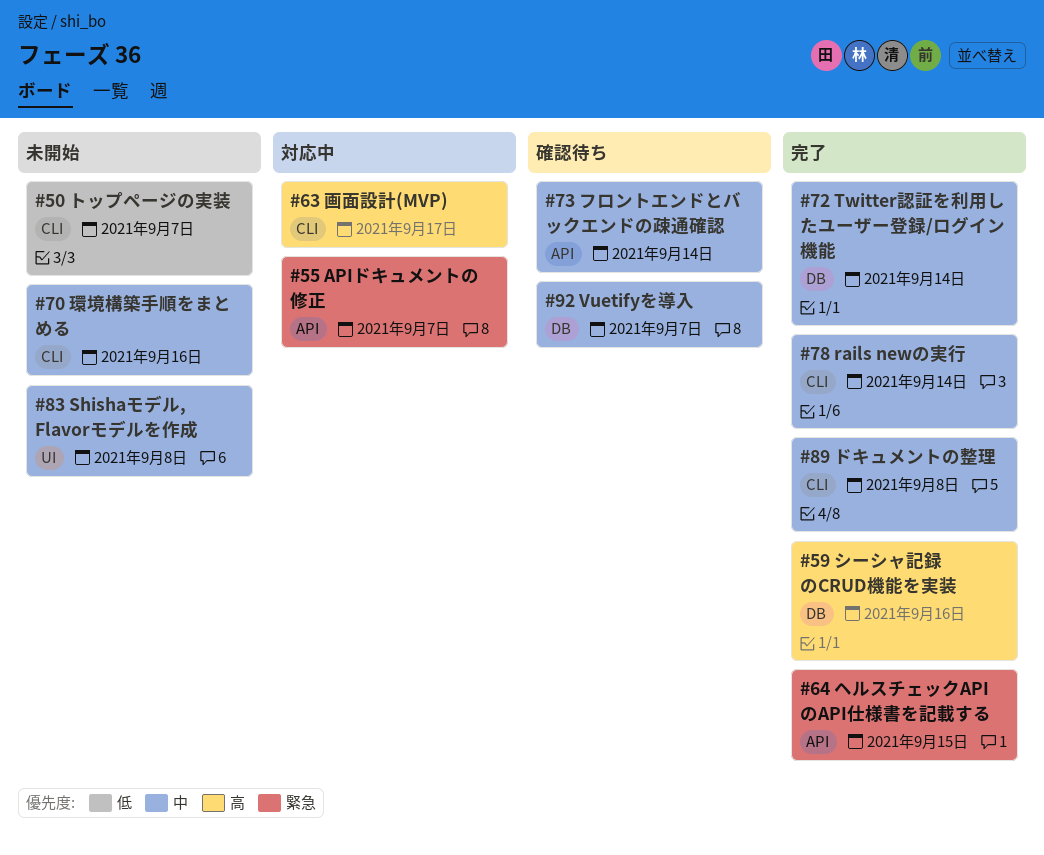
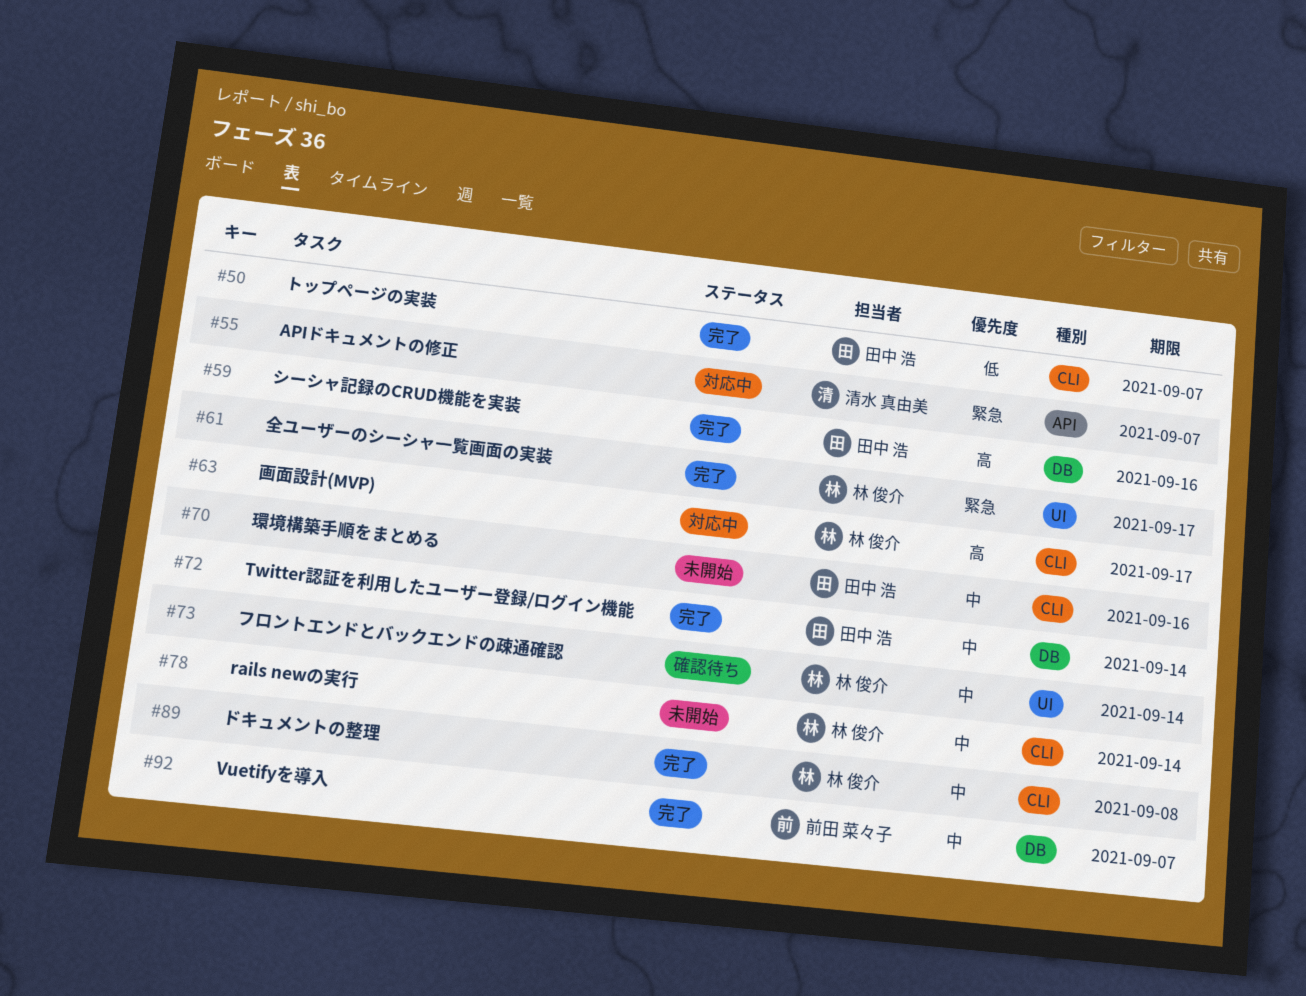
#50, status: 未開始 -> 完了
#61: none -> present
#64: present -> none
#73, label: API -> UI
#78, status: 完了 -> 未開始
#83: present -> none
#92, status: 確認待ち -> 完了

